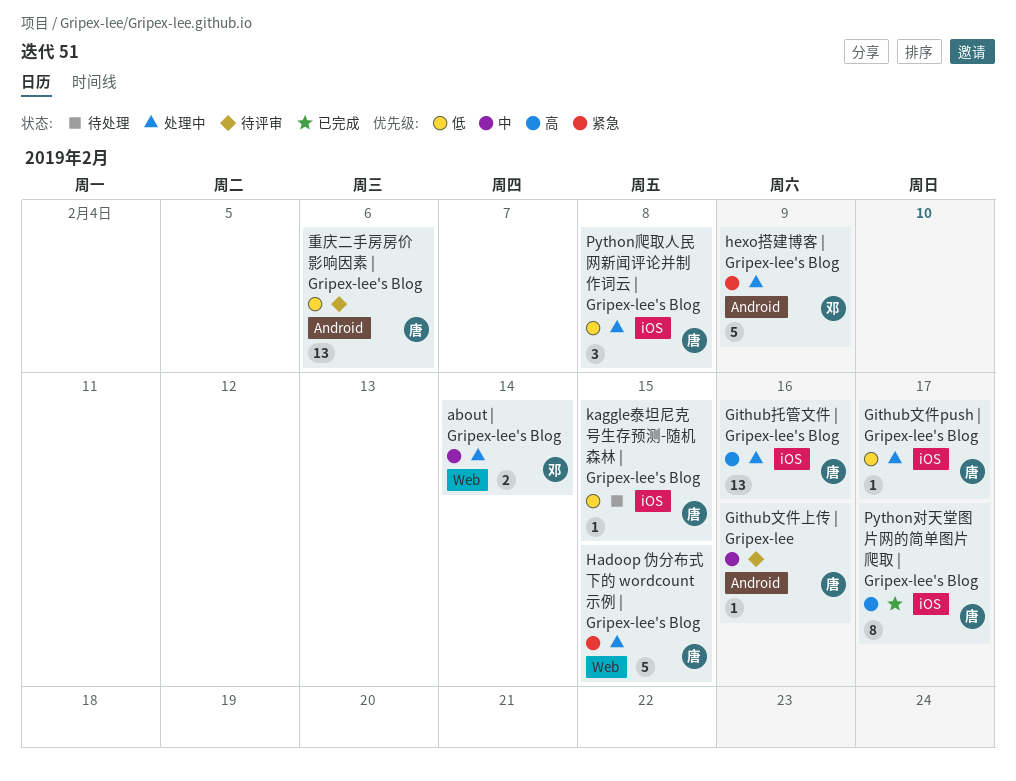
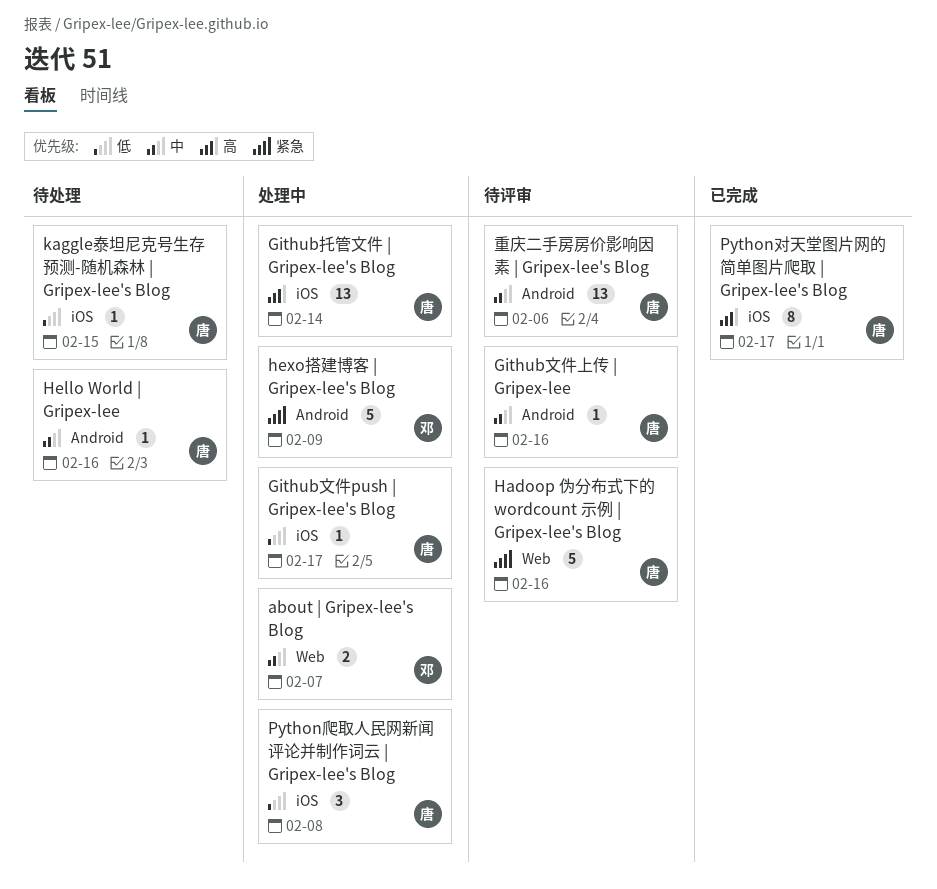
about | Gripex-lee's Blog, due: Feb 14 -> Feb 7
Github托管文件 | Gripex-lee's Blog, due: Feb 16 -> Feb 14
Hadoop 伪分布式下的 wordcount 示例 | Gripex-lee's Blog, status: 处理中 -> 待评审
Hadoop 伪分布式下的 wordcount 示例 | Gripex-lee's Blog, due: Feb 15 -> Feb 16
Hello World | Gripex-lee: none -> present
重庆二手房房价影响因素 | Gripex-lee's Blog, priority: 低 -> 中

